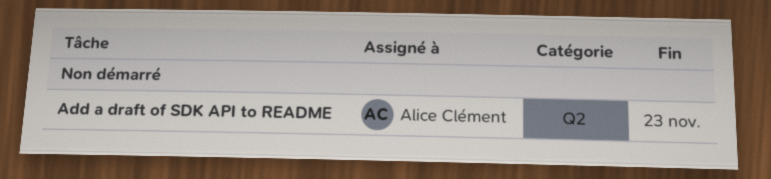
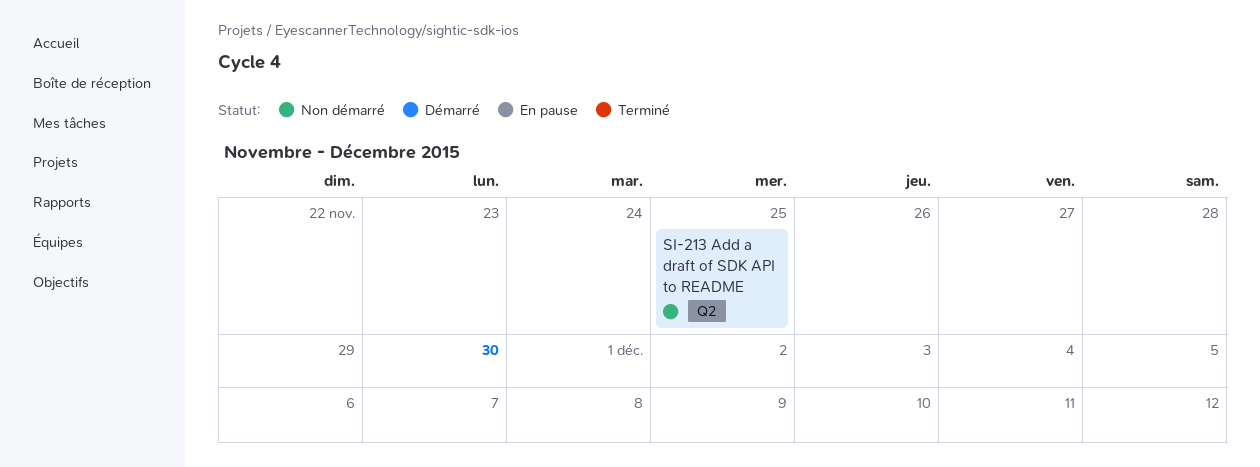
Add a draft of SDK API to README, due: Nov 23 -> Nov 25

